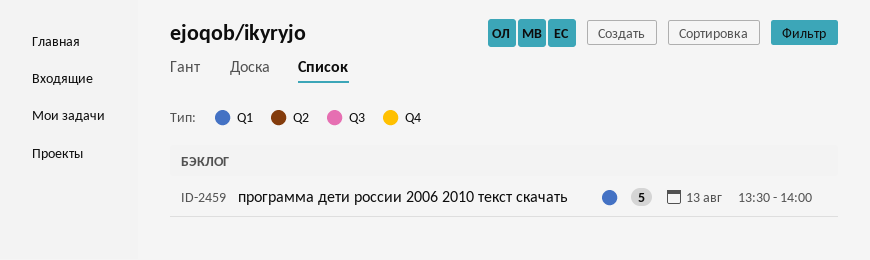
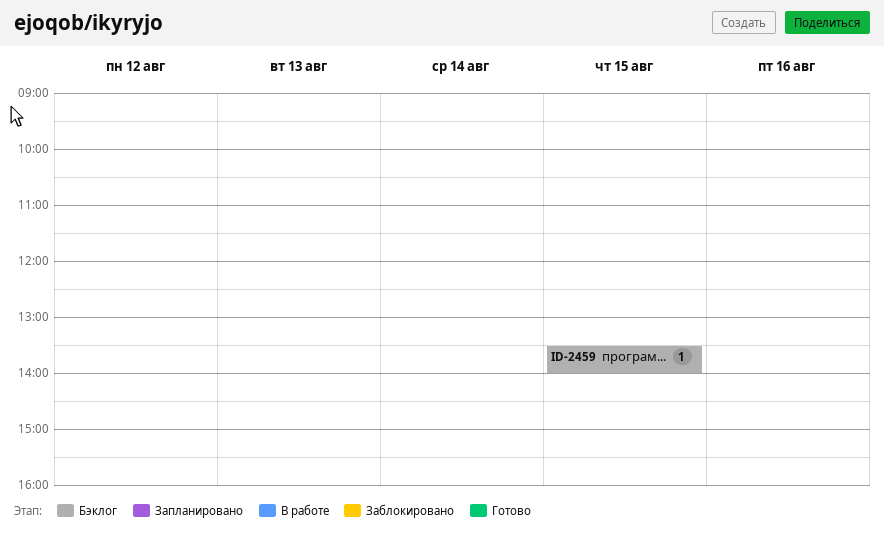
ID-2459, estimate: 5 -> 1
ID-2459, day: Aug 13 -> Aug 15

